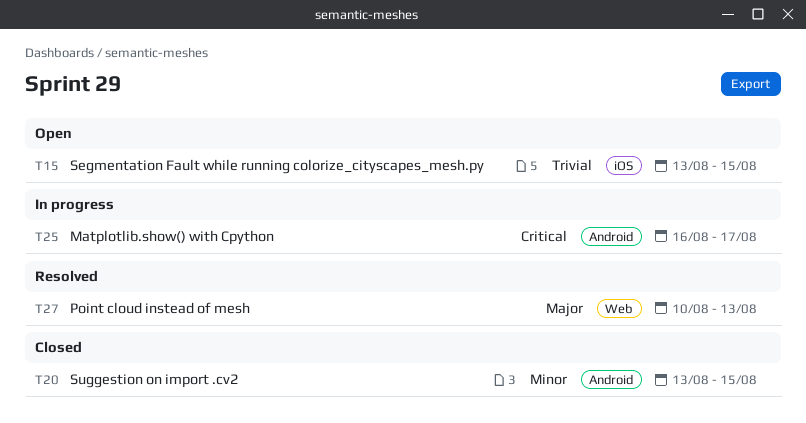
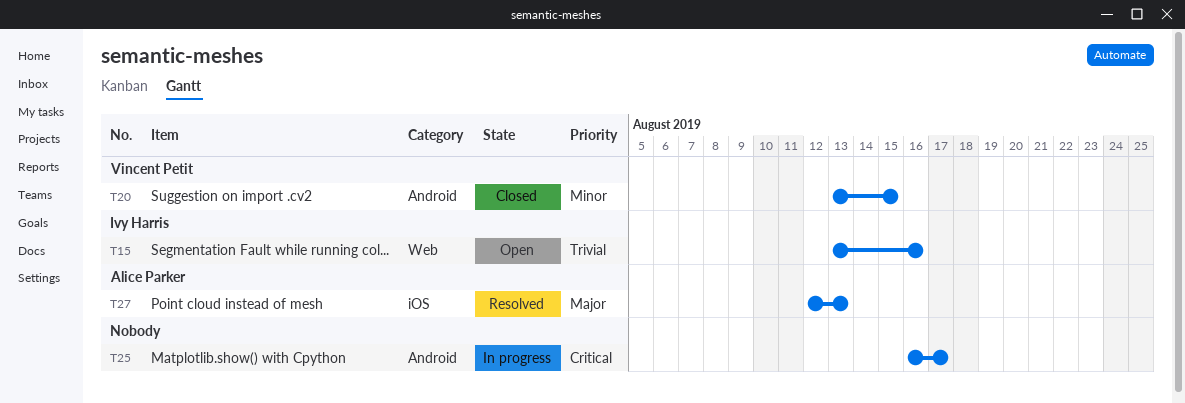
T15, label: iOS -> Web
T15, due: Aug 15 -> Aug 16
T27, label: Web -> iOS
T27, start: Aug 10 -> Aug 12

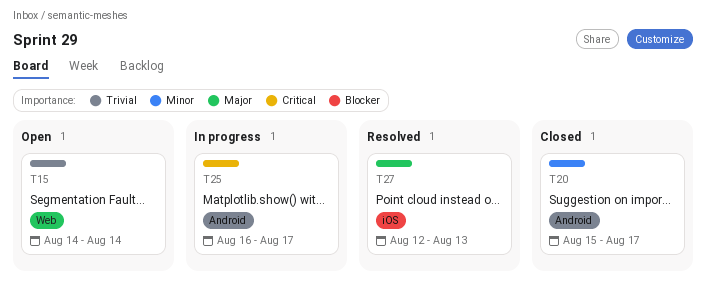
T15, start: Aug 13 -> Aug 14
T15, due: Aug 16 -> Aug 14
T20, start: Aug 13 -> Aug 15
T20, due: Aug 15 -> Aug 17

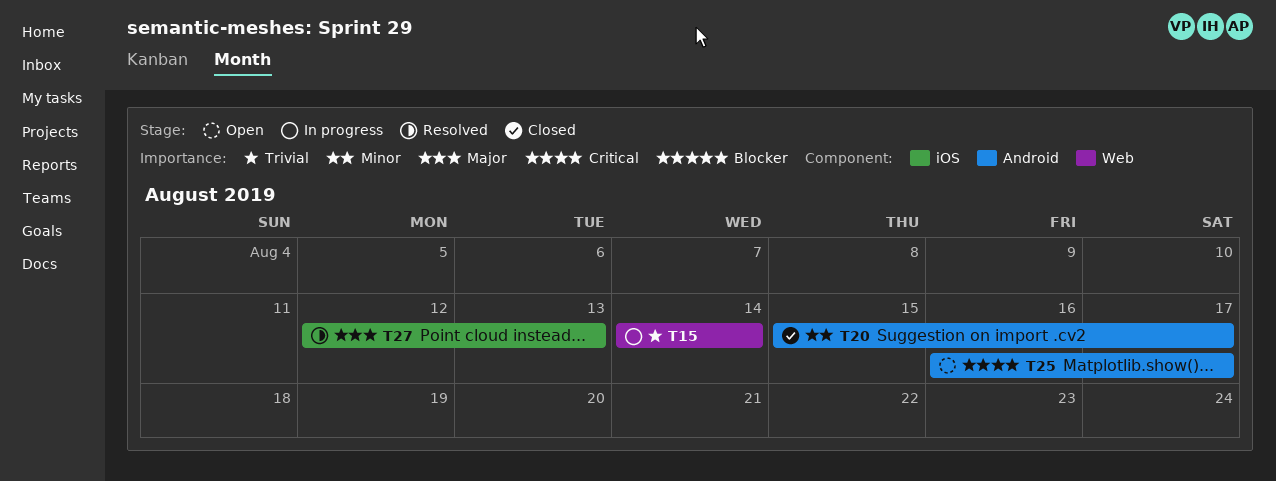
T15, status: Open -> In progress
T25, status: In progress -> Open

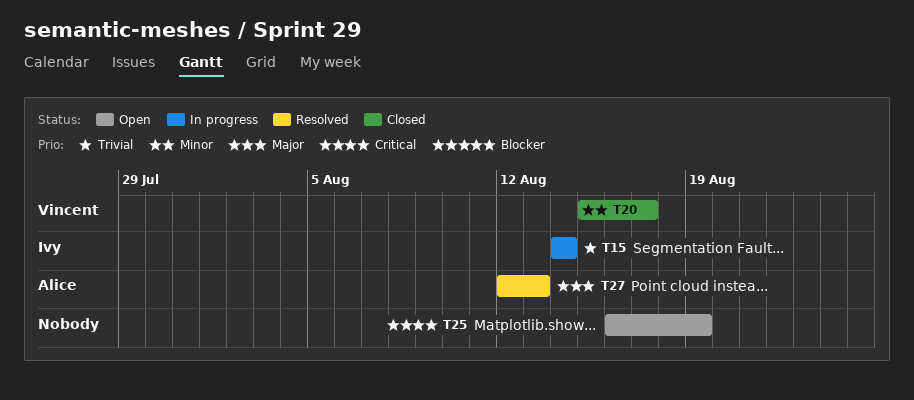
T25, due: Aug 17 -> Aug 19

